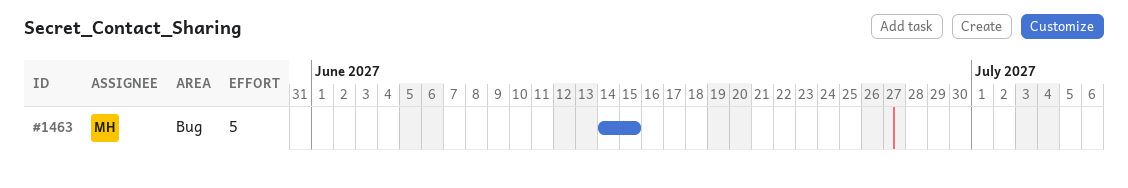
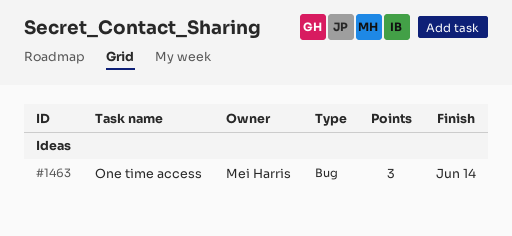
#1463, estimate: 5 -> 3
#1463, due: Jun 15 -> Jun 14

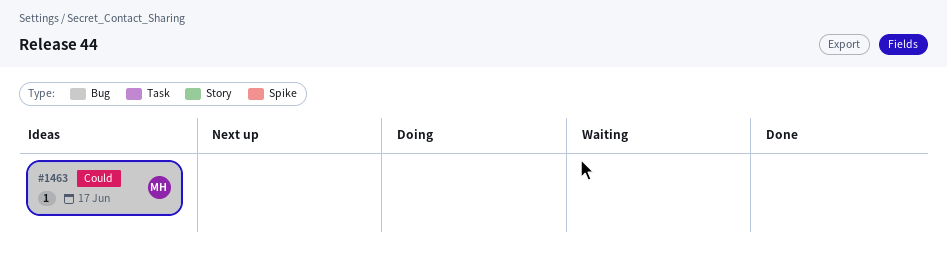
#1463, estimate: 3 -> 1
#1463, due: Jun 14 -> Jun 17

